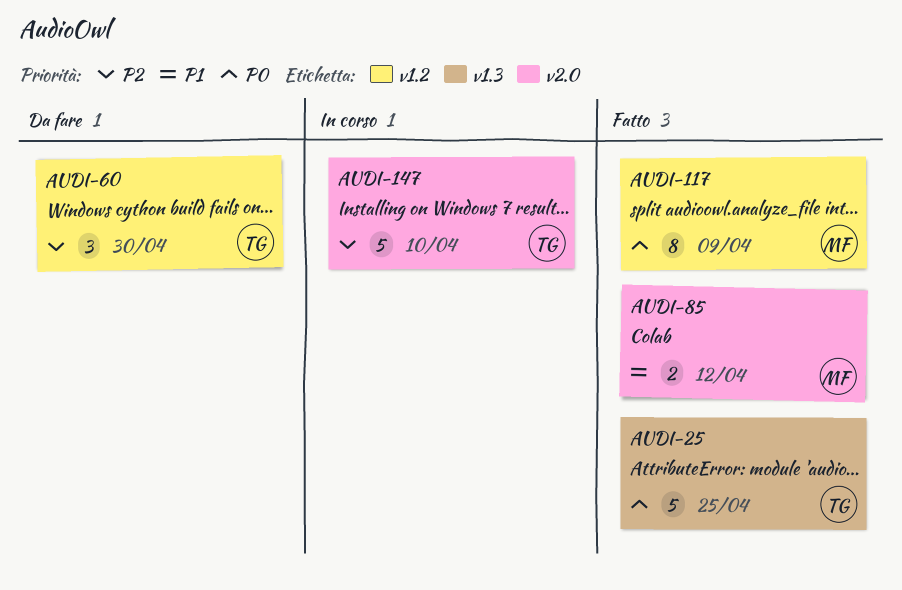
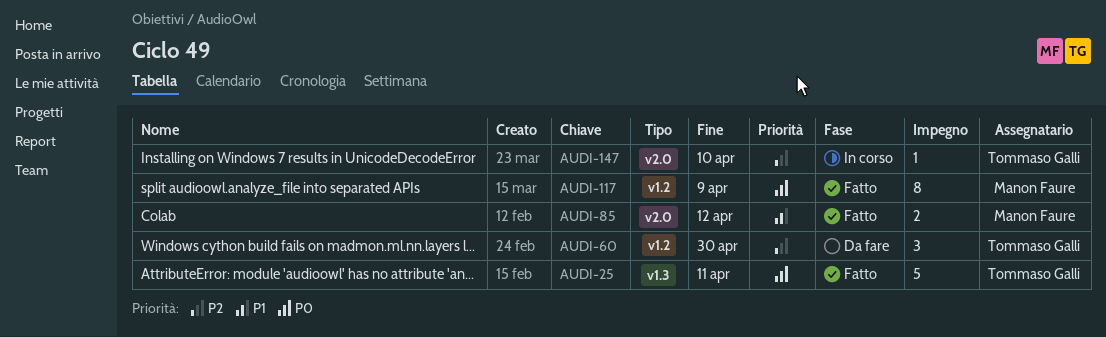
AUDI-25, due: Apr 25 -> Apr 11
AUDI-147, estimate: 5 -> 1

